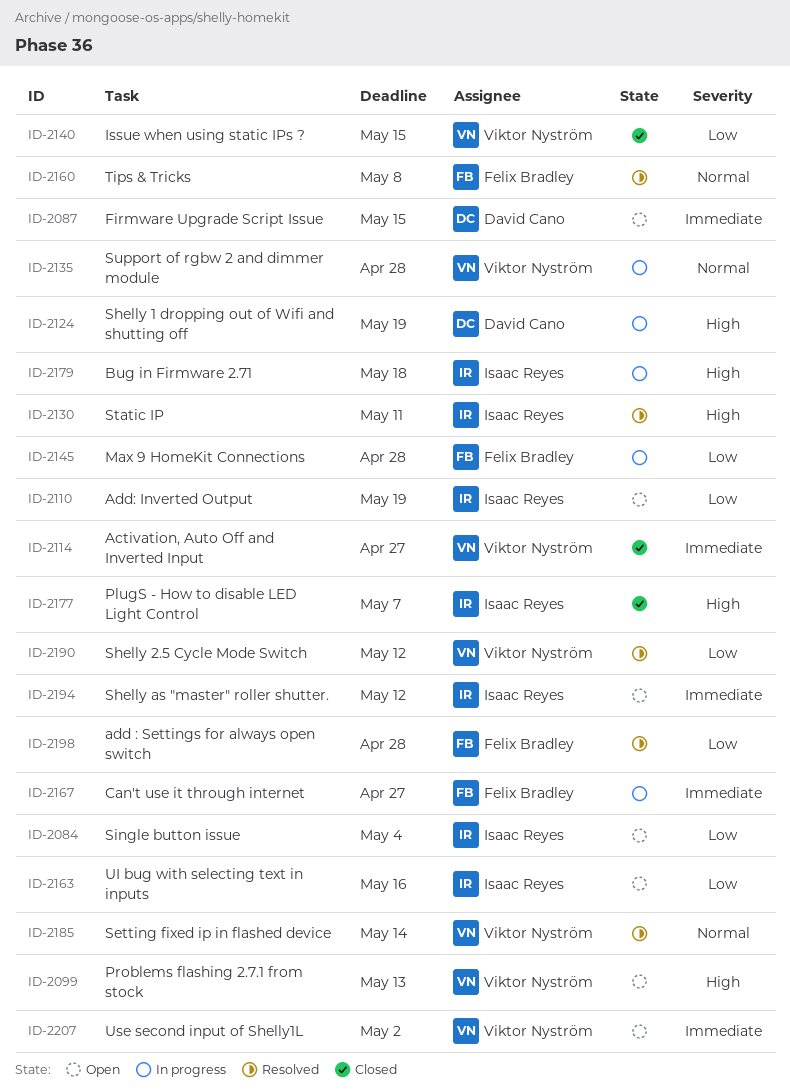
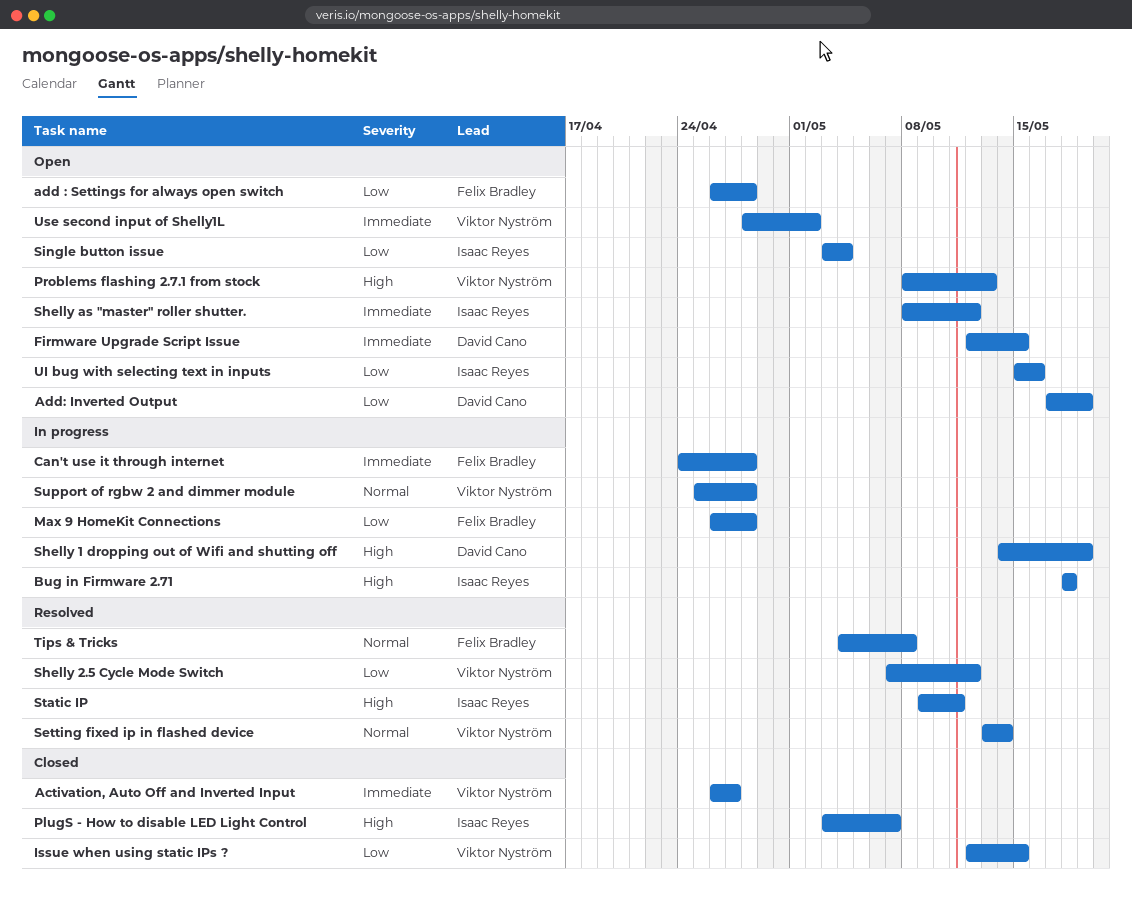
add : Settings for always open switch, status: Resolved -> Open
Add: Inverted Output, owner: Isaac Reyes -> David Cano
Can't use it through internet, due: Apr 27 -> Apr 28

